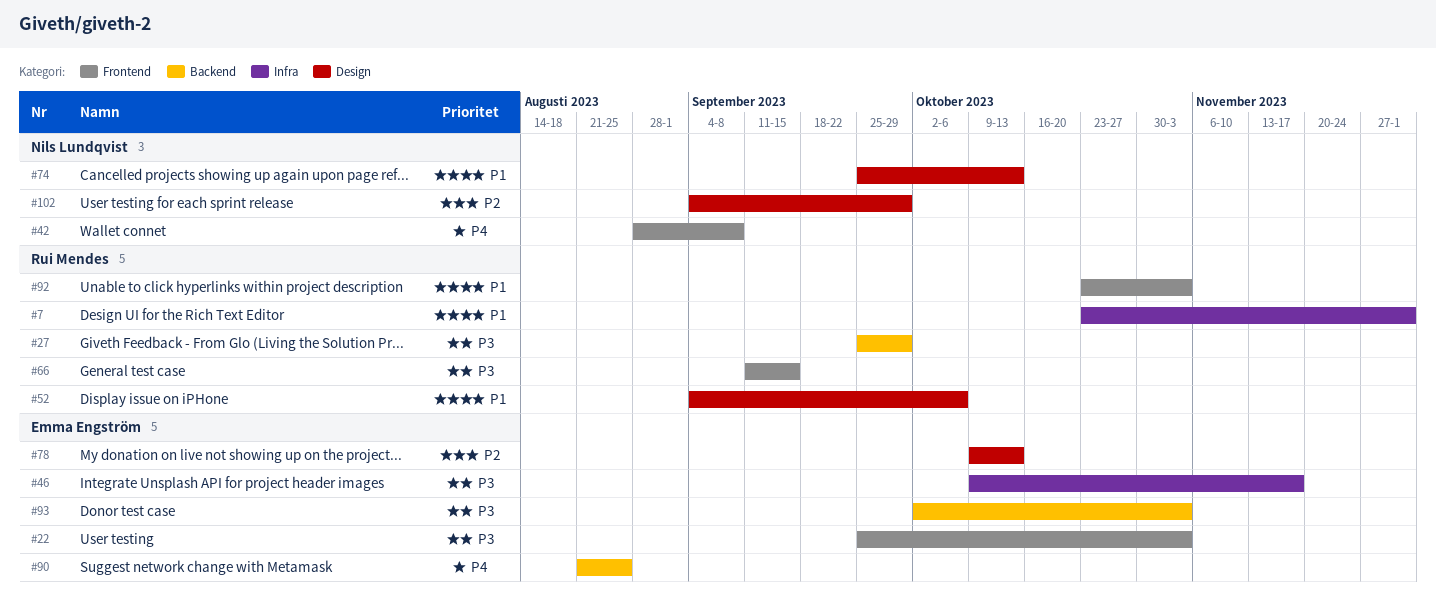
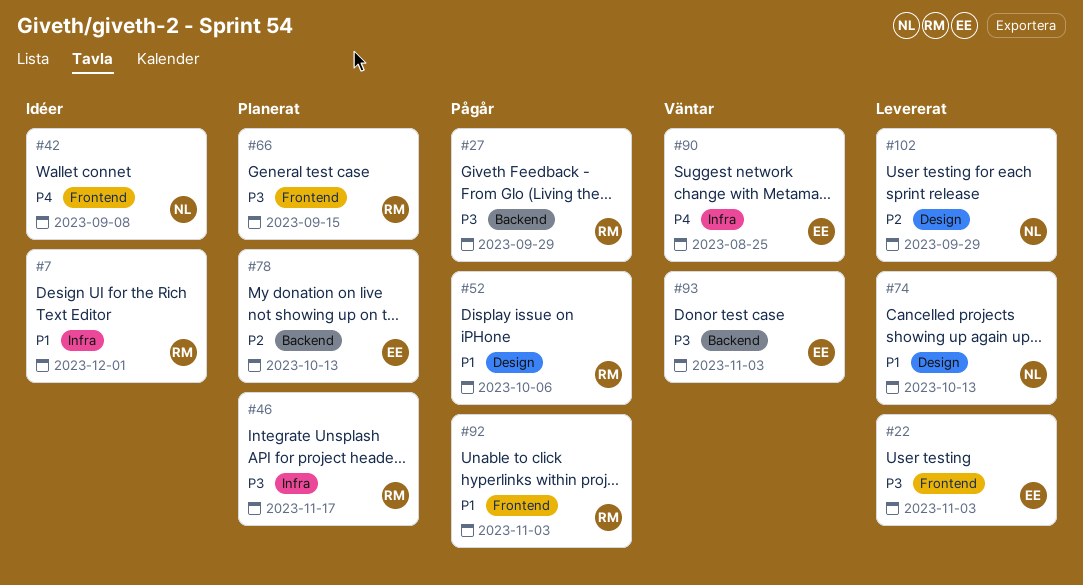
#46, owner: Emma Engström -> Rui Mendes
#78, label: Design -> Backend
#90, label: Backend -> Infra

